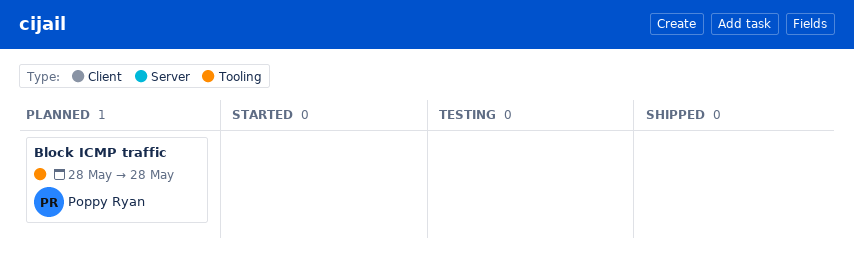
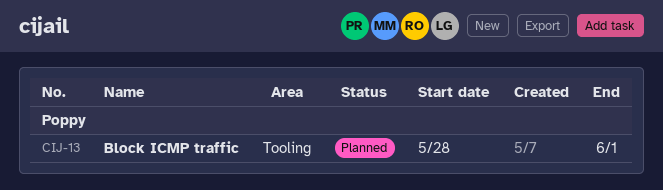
Block ICMP traffic, due: May 28 -> Jun 1

